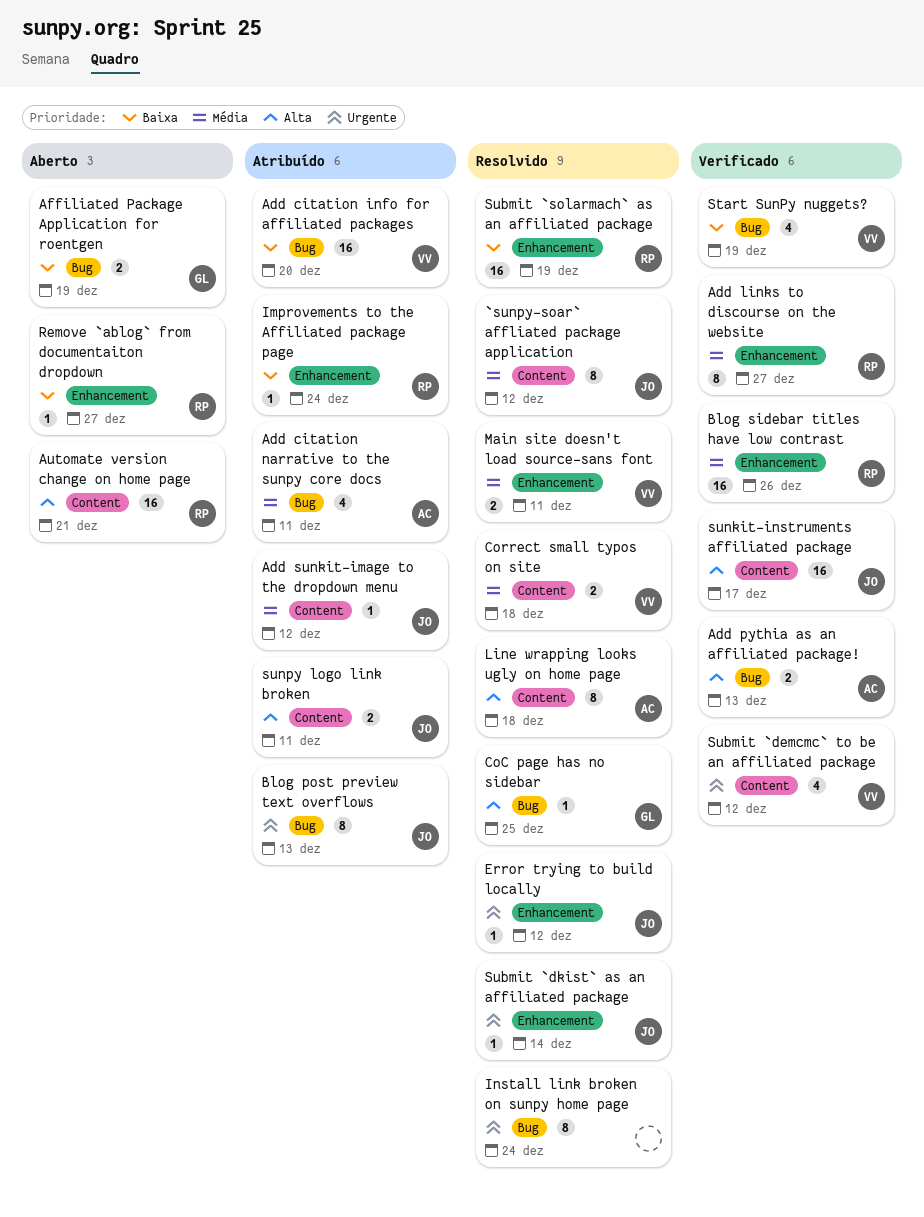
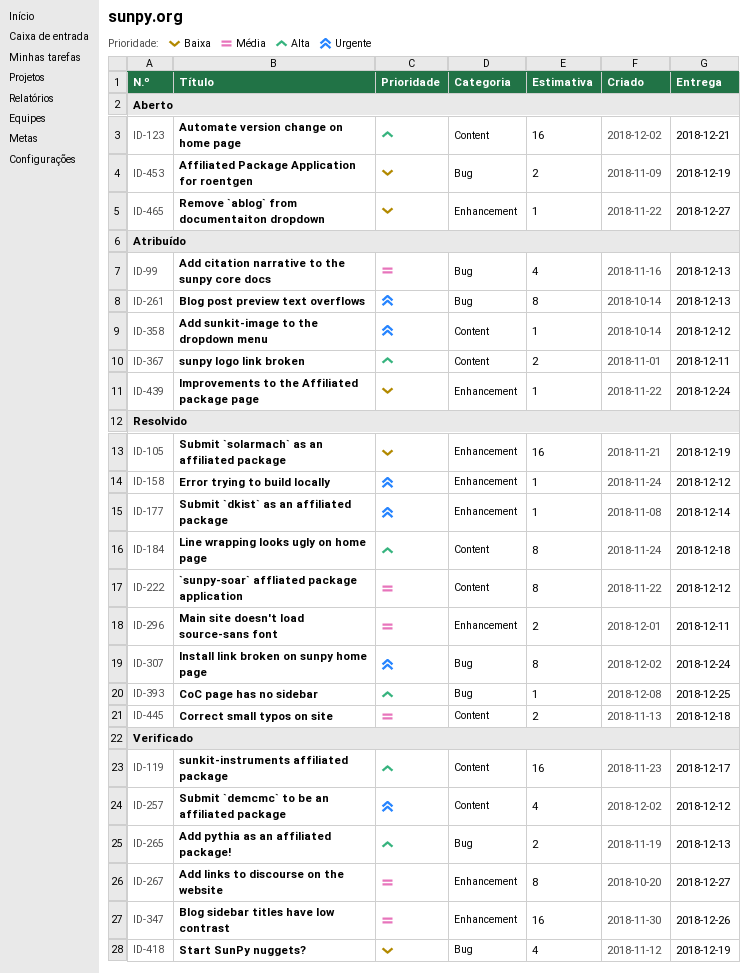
Add citation info for affiliated packages: present -> none
Add citation narrative to the sunpy core docs, due: Dec 11 -> Dec 13
Add sunkit-image to the dropdown menu, priority: Média -> Urgente

